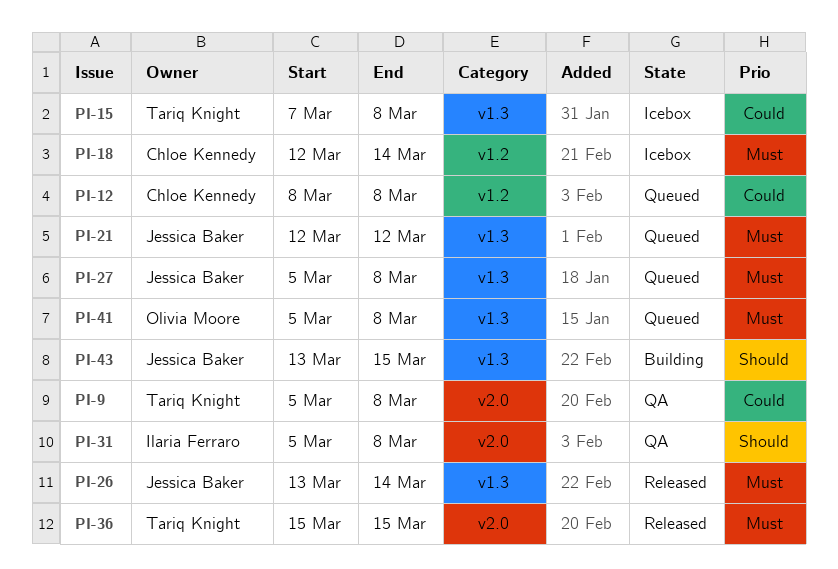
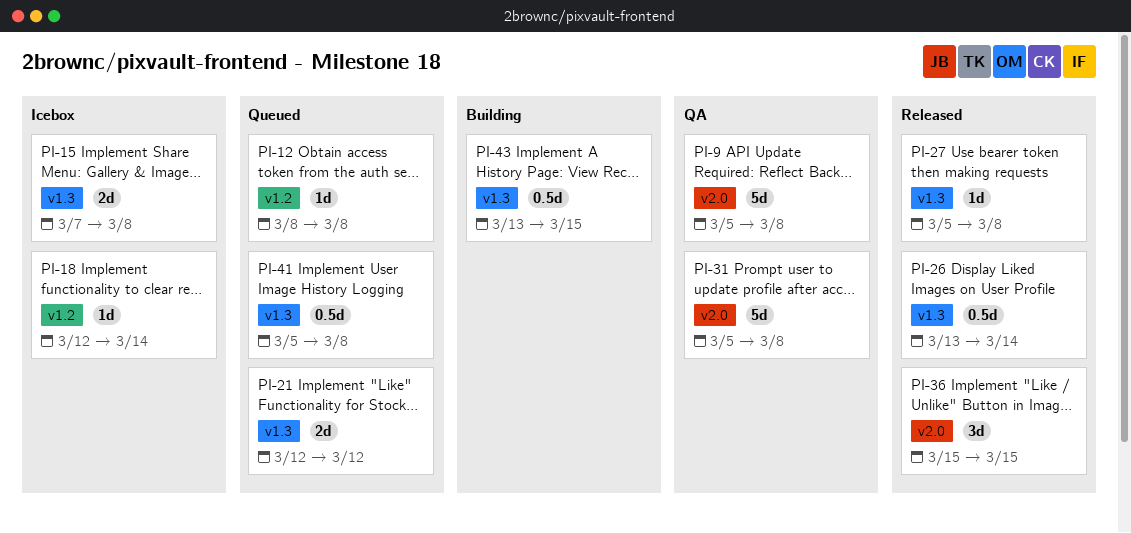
PI-27, status: Queued -> Released

